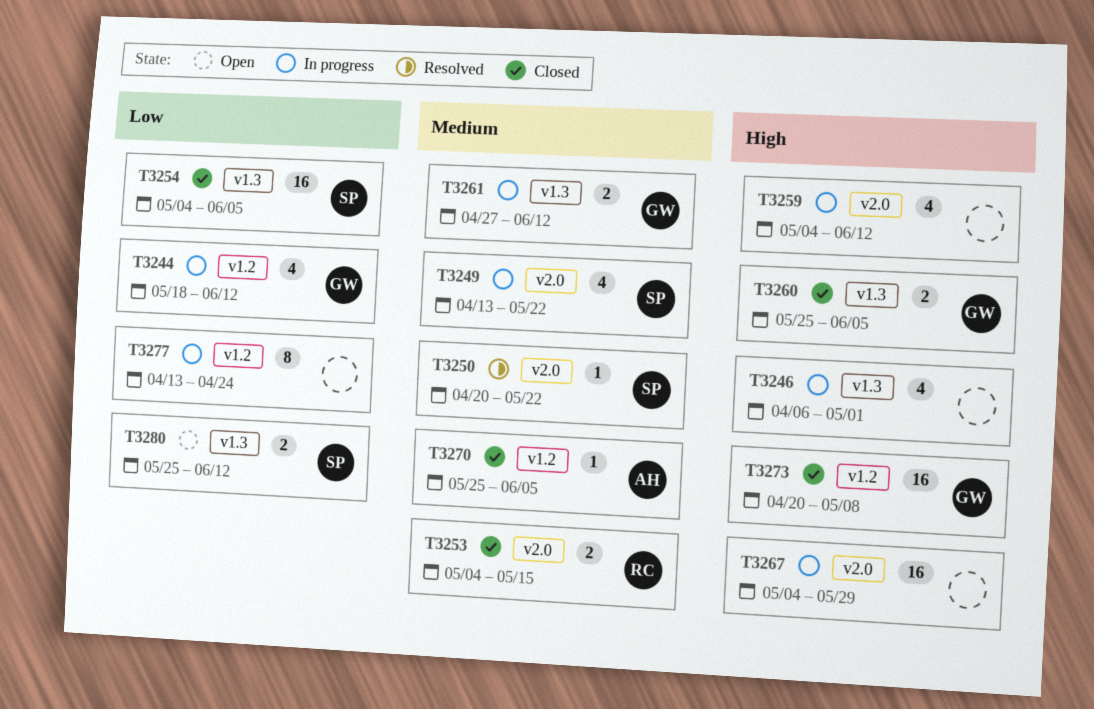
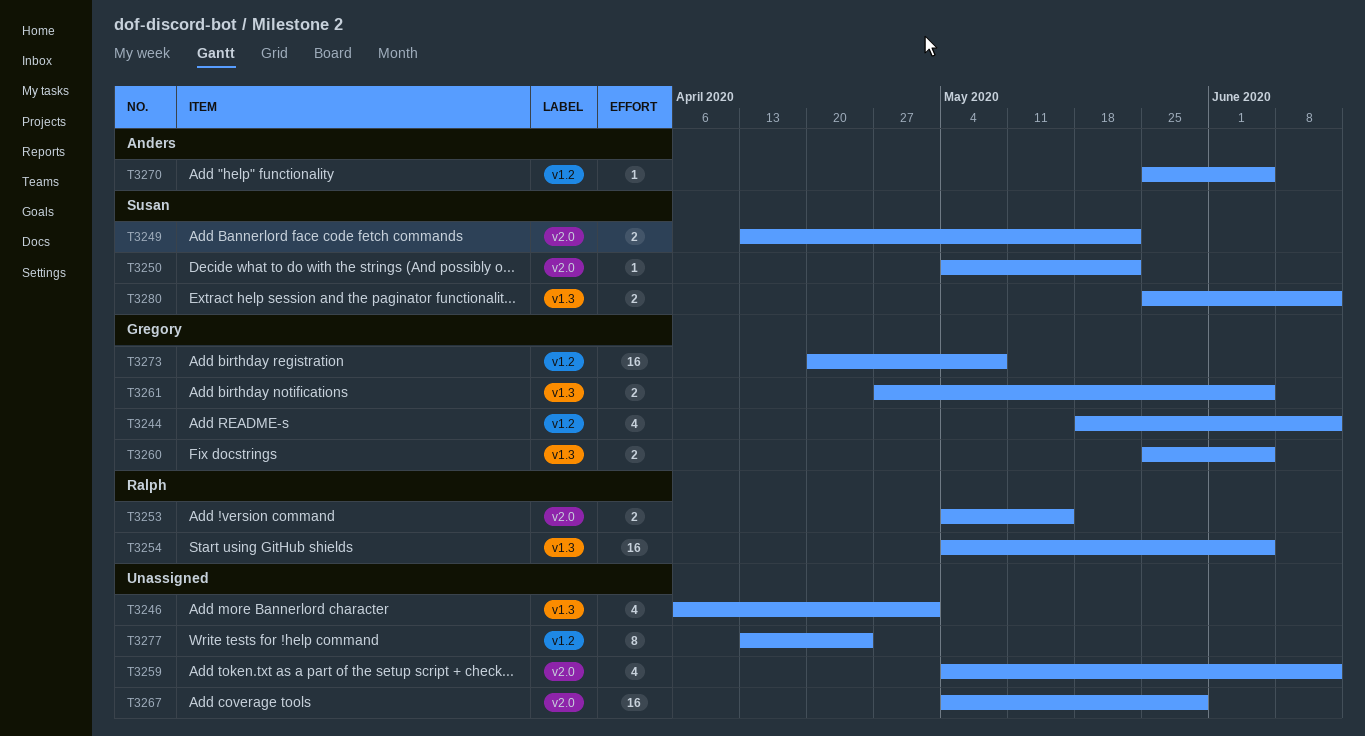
T3249, estimate: 4 -> 2
T3250, start: Apr 20 -> May 4
T3254, owner: Susan -> Ralph
T3261, due: Jun 12 -> Jun 5

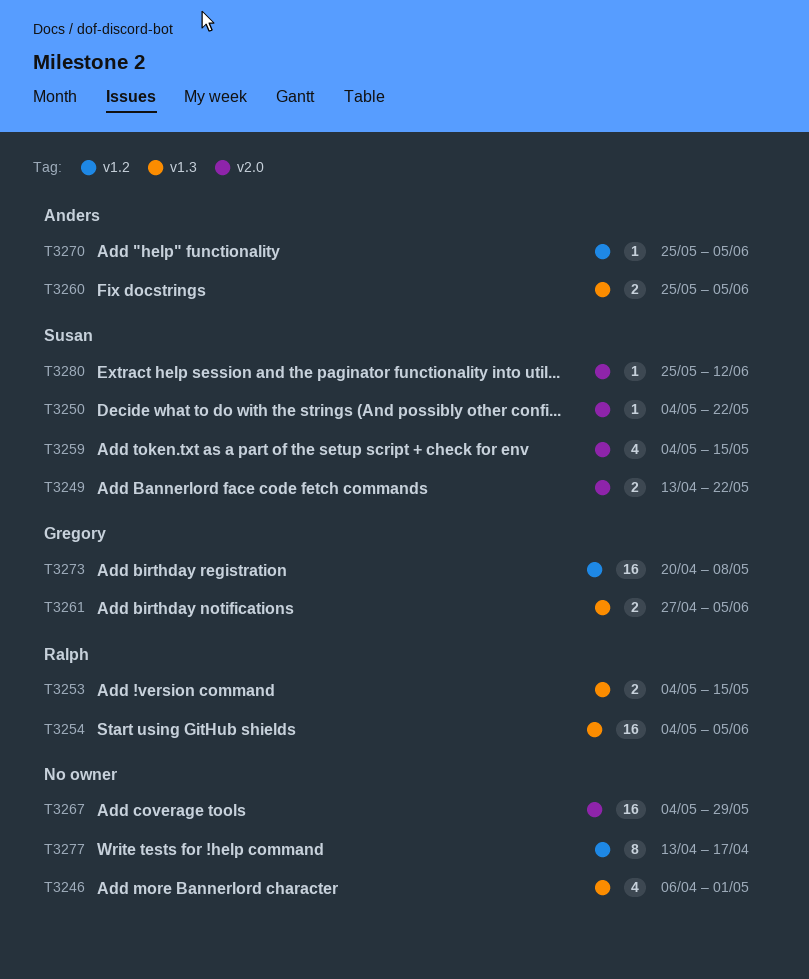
T3244: present -> none
T3253, label: v2.0 -> v1.3
T3259, owner: none -> Susan
T3259, due: Jun 12 -> May 15
T3260, owner: Gregory -> Anders
T3277, due: Apr 24 -> Apr 17
T3280, label: v1.3 -> v2.0
T3280, estimate: 2 -> 1

